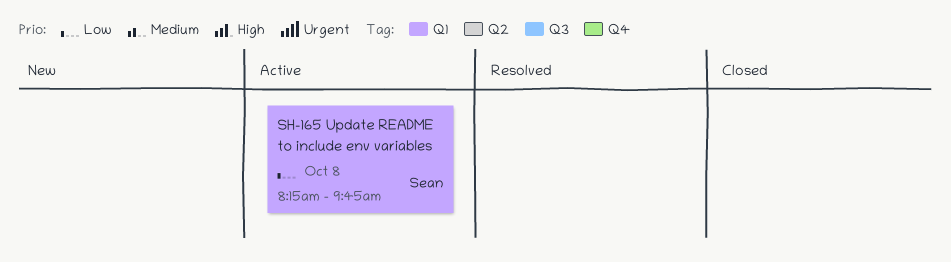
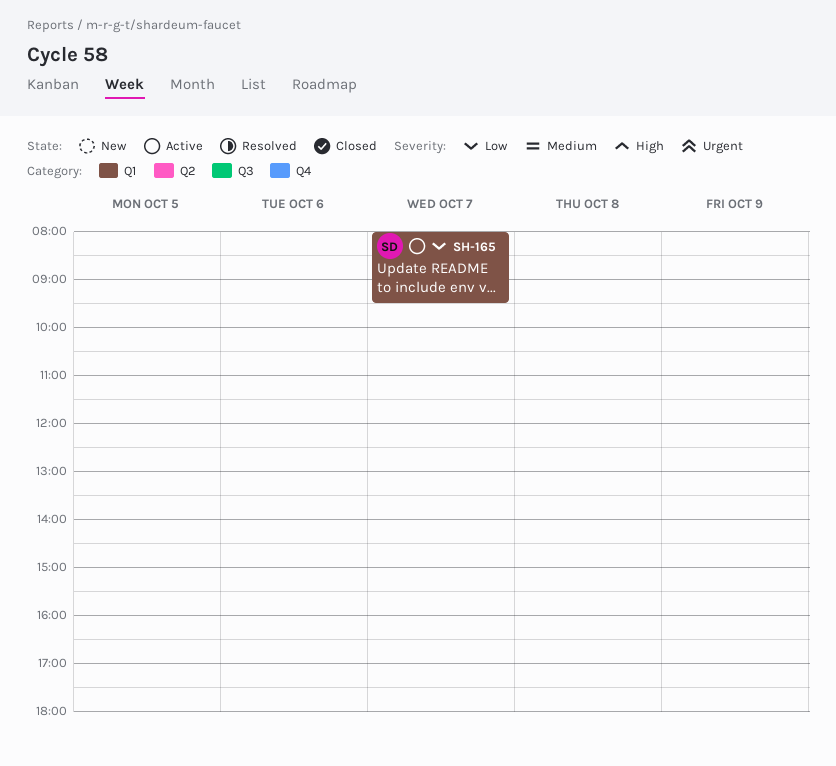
SH-165, day: Oct 8 -> Oct 7
SH-165, begins: 08:15 -> 08:00
SH-165, ends: 09:45 -> 09:30

